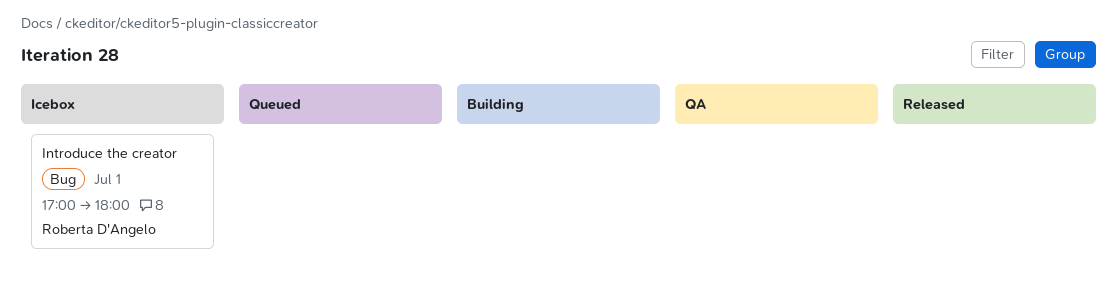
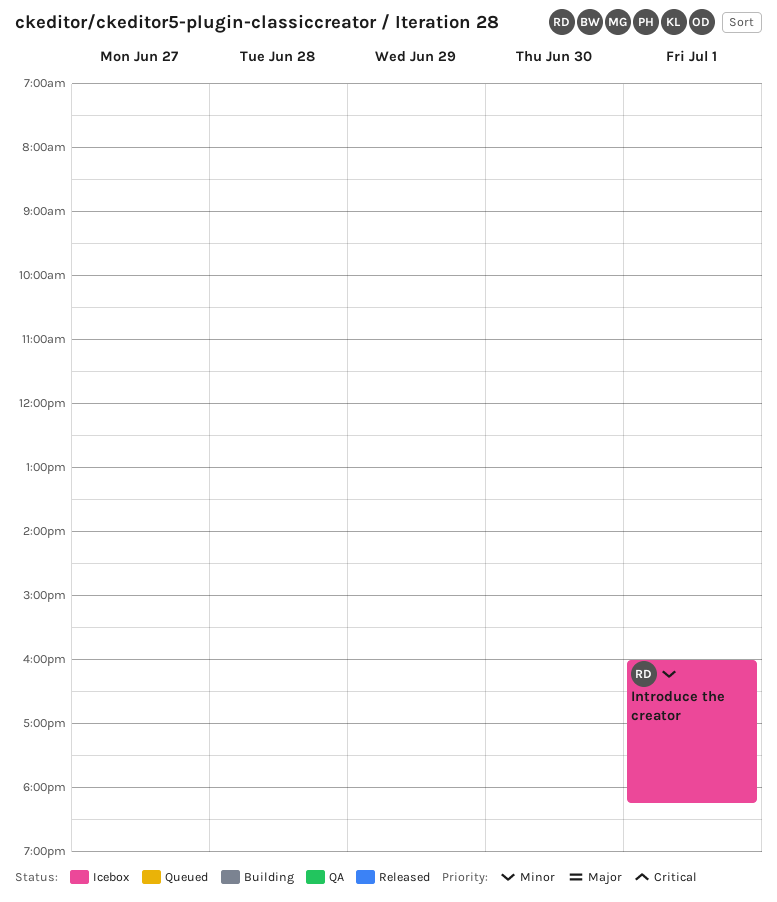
Introduce the creator, begins: 17:00 -> 16:00
Introduce the creator, ends: 18:00 -> 18:15

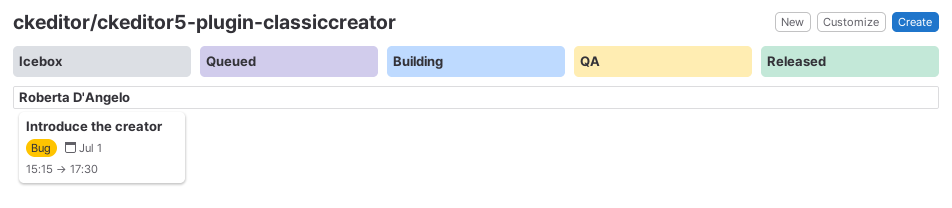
Introduce the creator, begins: 16:00 -> 15:15
Introduce the creator, ends: 18:15 -> 17:30

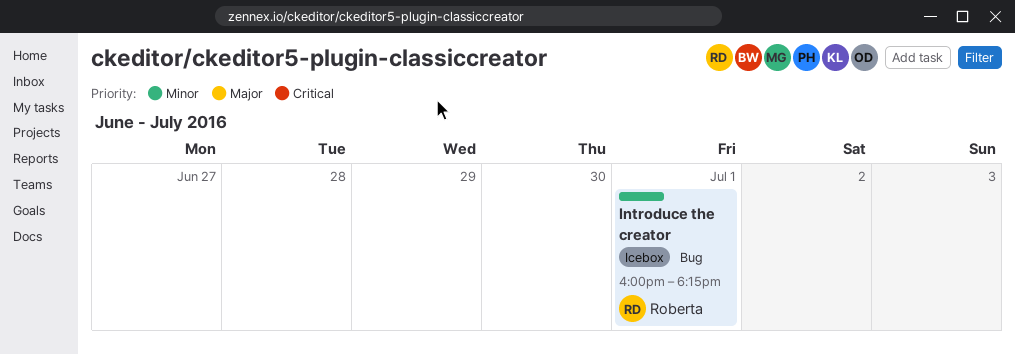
Introduce the creator, begins: 15:15 -> 16:00
Introduce the creator, ends: 17:30 -> 18:15

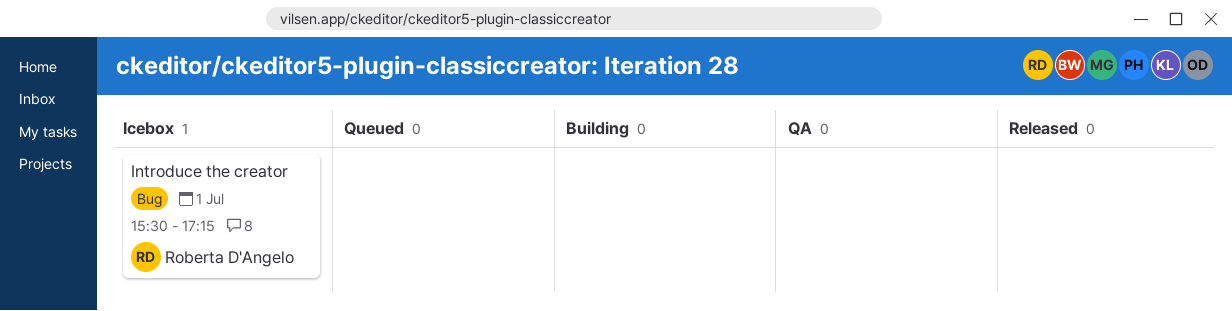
Introduce the creator, begins: 16:00 -> 15:30
Introduce the creator, ends: 18:15 -> 17:15

